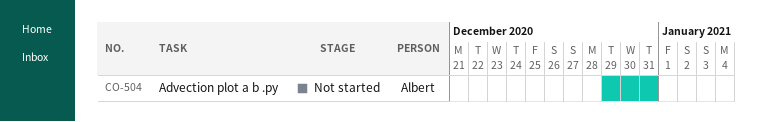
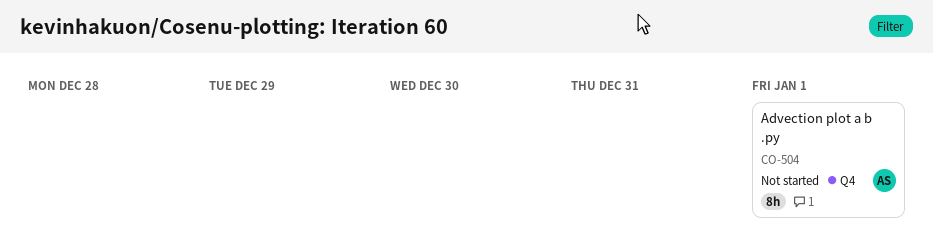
CO-504, due: Dec 31 -> Jan 1

